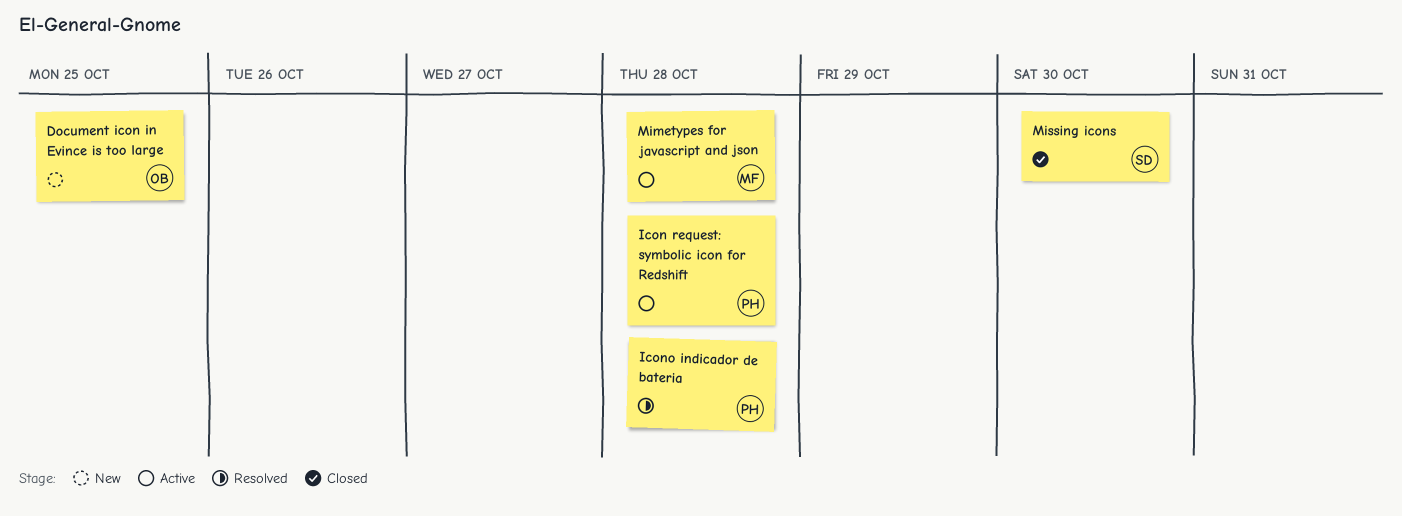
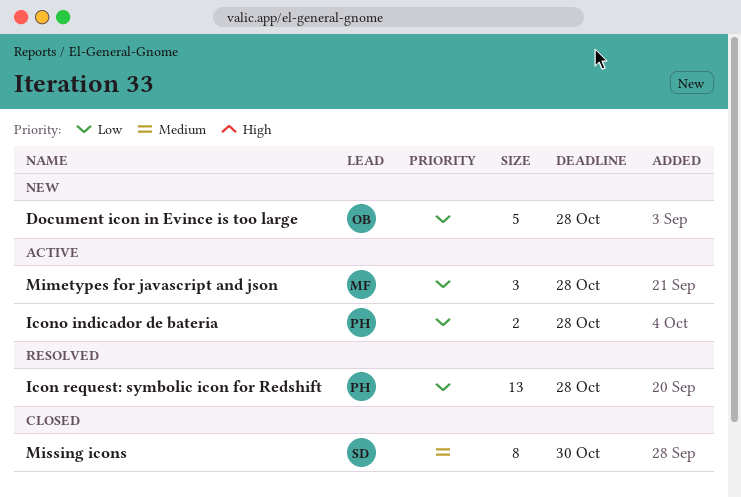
Document icon in Evince is too large, due: Oct 25 -> Oct 28
Icon request: symbolic icon for Redshift, status: Active -> Resolved
Icono indicador de bateria, status: Resolved -> Active

